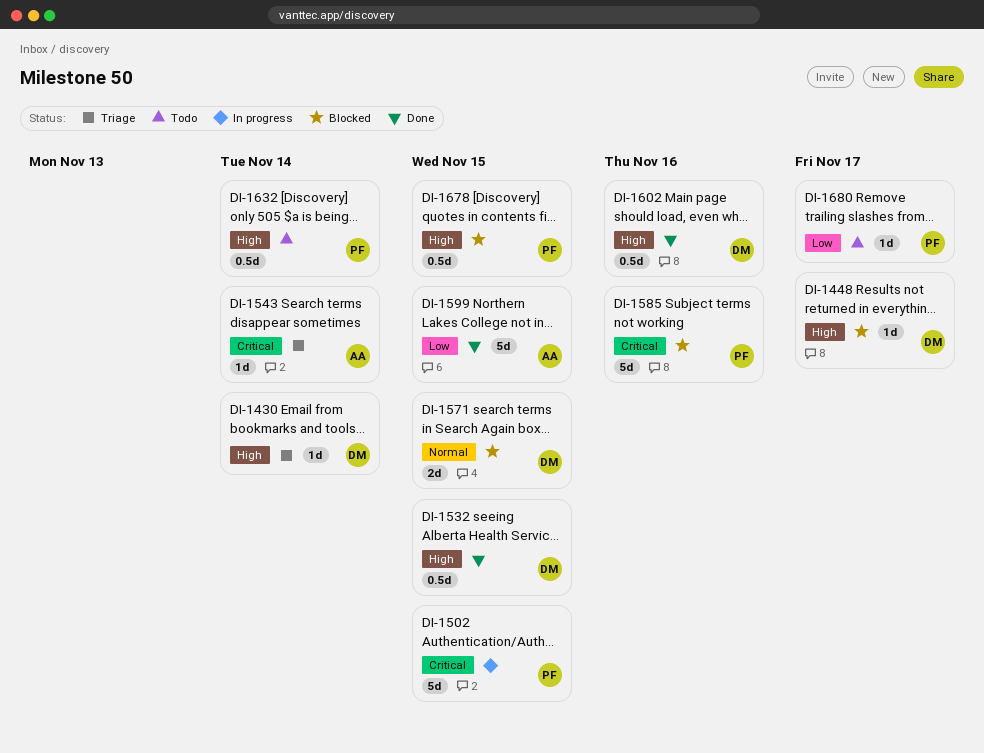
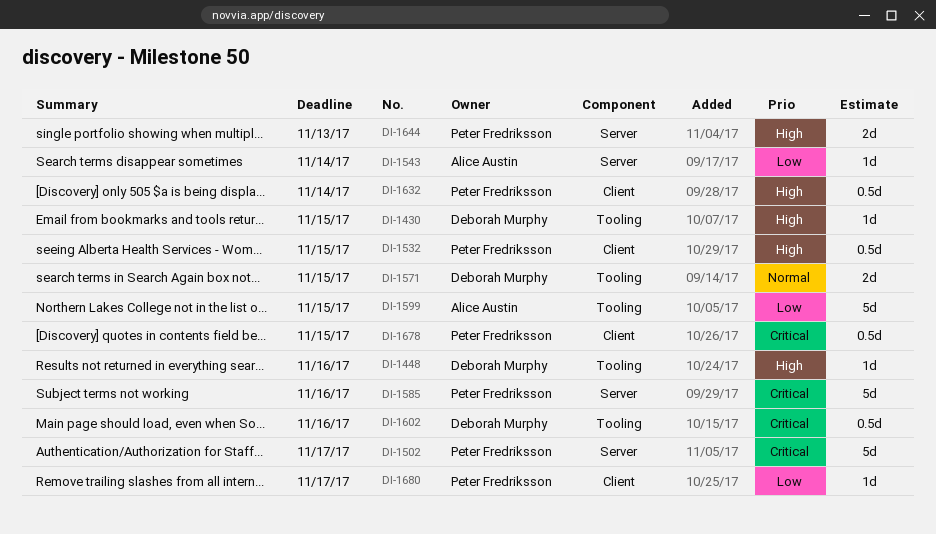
DI-1430, due: Nov 14 -> Nov 15
DI-1448, due: Nov 17 -> Nov 16
DI-1502, due: Nov 15 -> Nov 17
DI-1532, owner: Deborah Murphy -> Peter Fredriksson
DI-1543, priority: Critical -> Low
DI-1602, priority: High -> Critical
DI-1644: none -> present
DI-1678, priority: High -> Critical

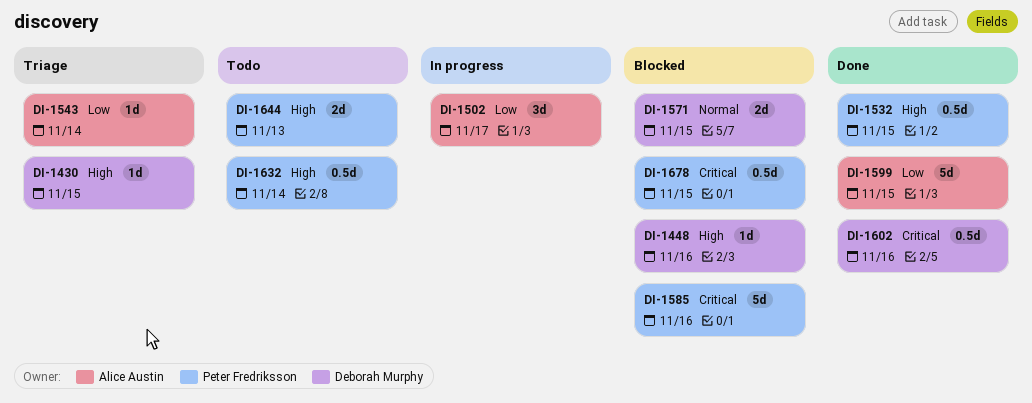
DI-1502, owner: Peter Fredriksson -> Alice Austin
DI-1502, priority: Critical -> Low
DI-1502, estimate: 5d -> 3d
DI-1680: present -> none

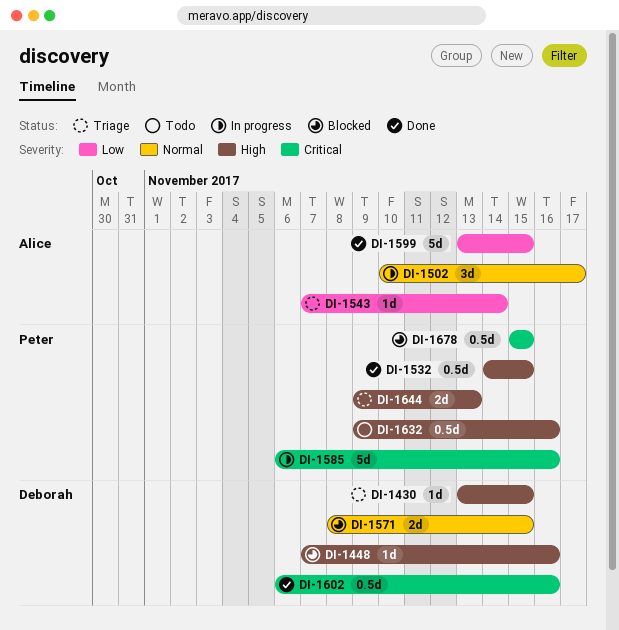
DI-1502, priority: Low -> Normal
DI-1585, status: Blocked -> In progress
DI-1632, due: Nov 14 -> Nov 16
DI-1644, status: Todo -> Triage

